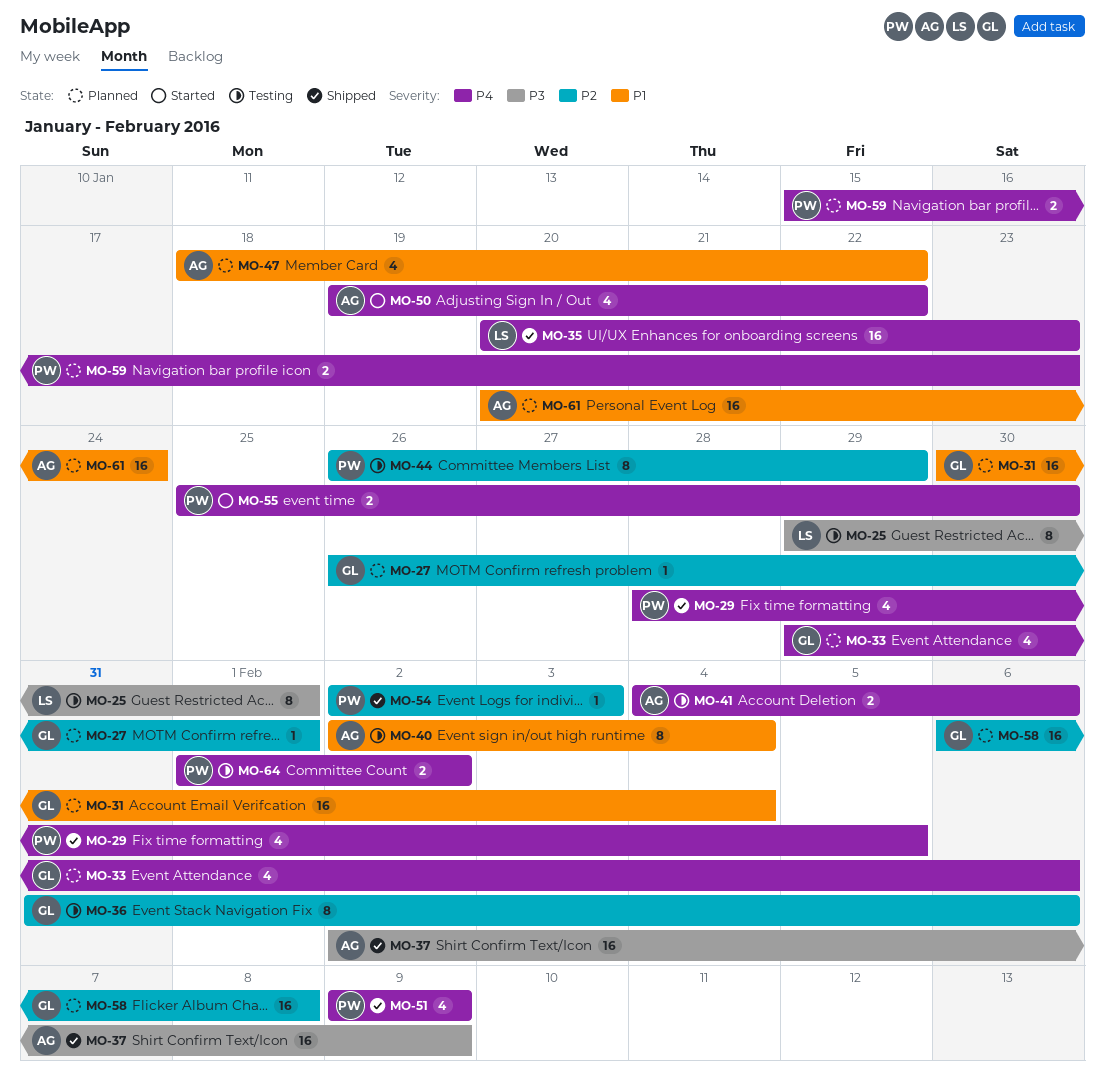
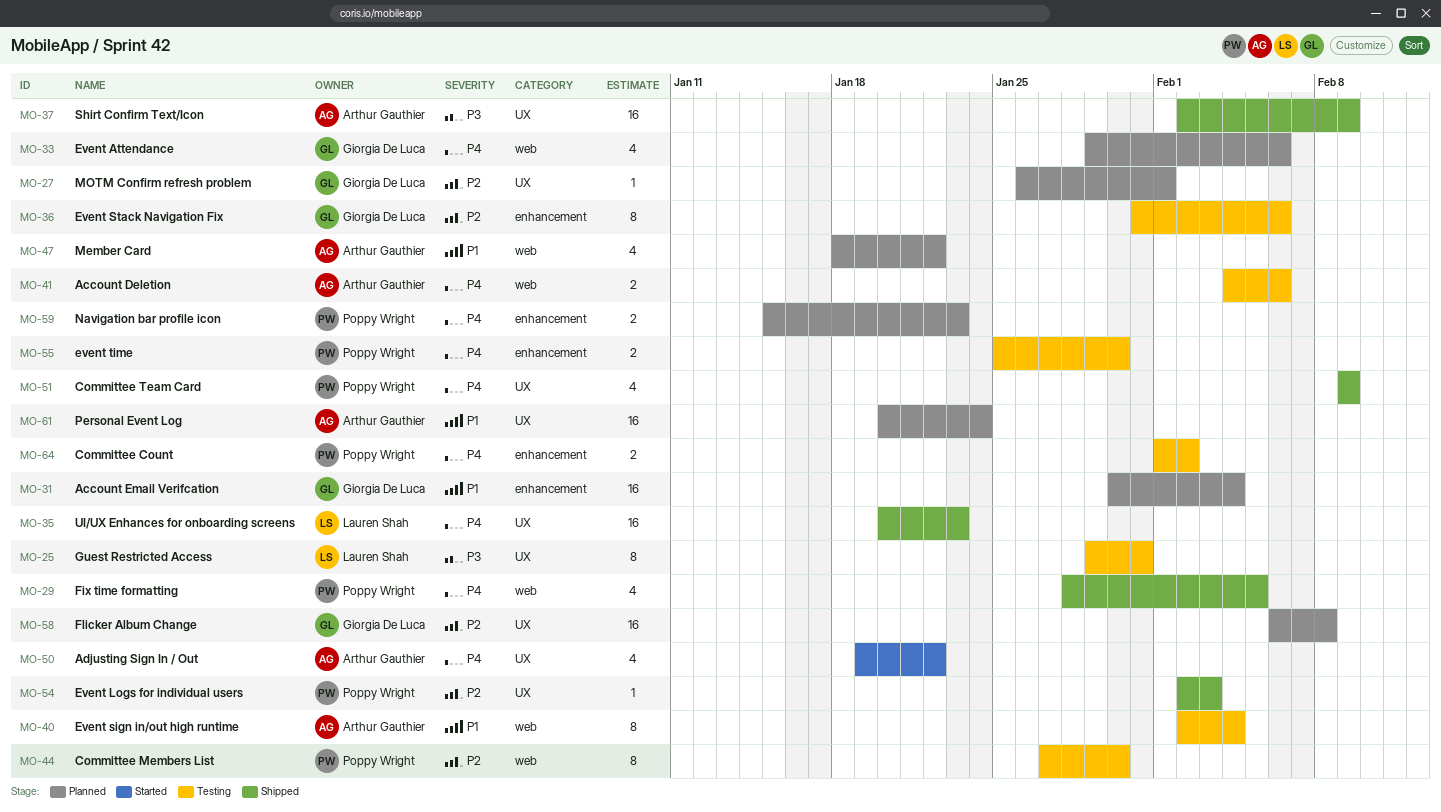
MO-25, due: Feb 1 -> Jan 31
MO-44, start: Jan 26 -> Jan 27
MO-44, due: Jan 29 -> Jan 30
MO-55, status: Started -> Testing

